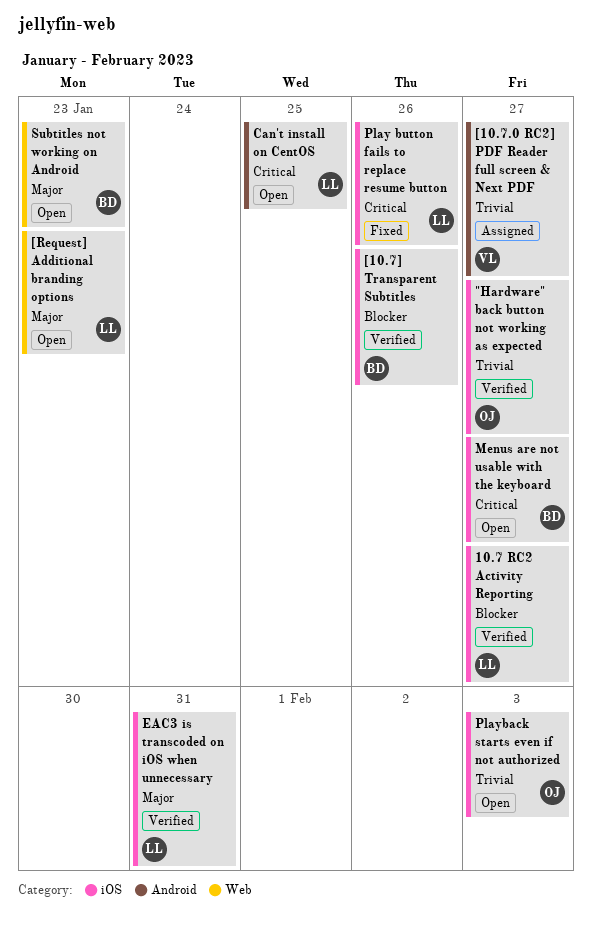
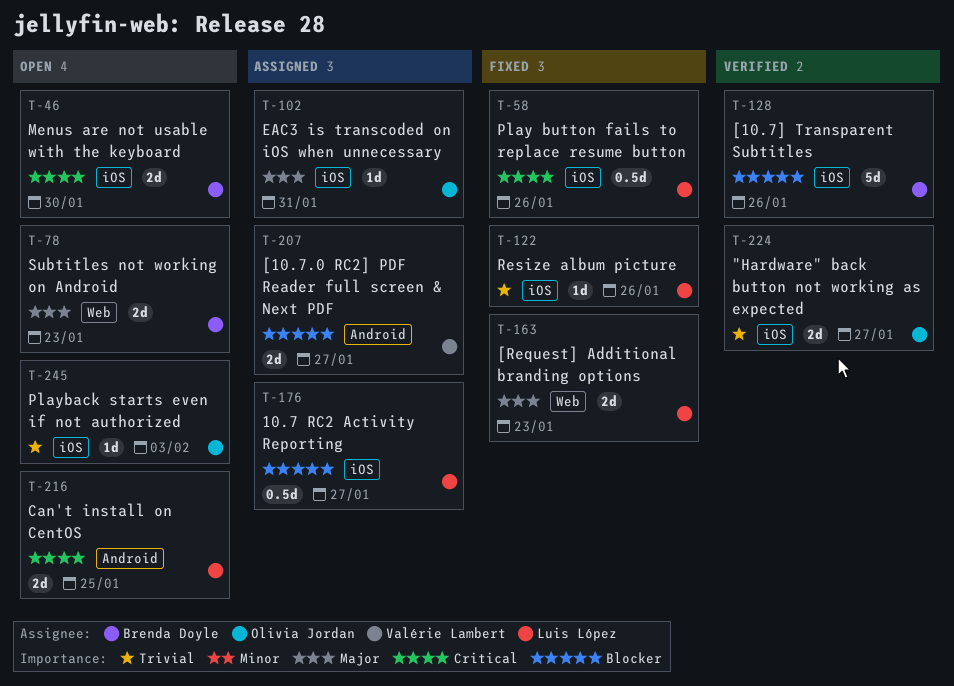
10.7 RC2 Activity Reporting, status: Verified -> Assigned
[10.7.0 RC2] PDF Reader full screen & Next PDF, priority: Trivial -> Blocker
[Request] Additional branding options, status: Open -> Fixed
EAC3 is transcoded on iOS when unnecessary, status: Verified -> Assigned
EAC3 is transcoded on iOS when unnecessary, owner: Luis López -> Olivia Jordan
Menus are not usable with the keyboard, due: Jan 27 -> Jan 30
Resize album picture: none -> present

